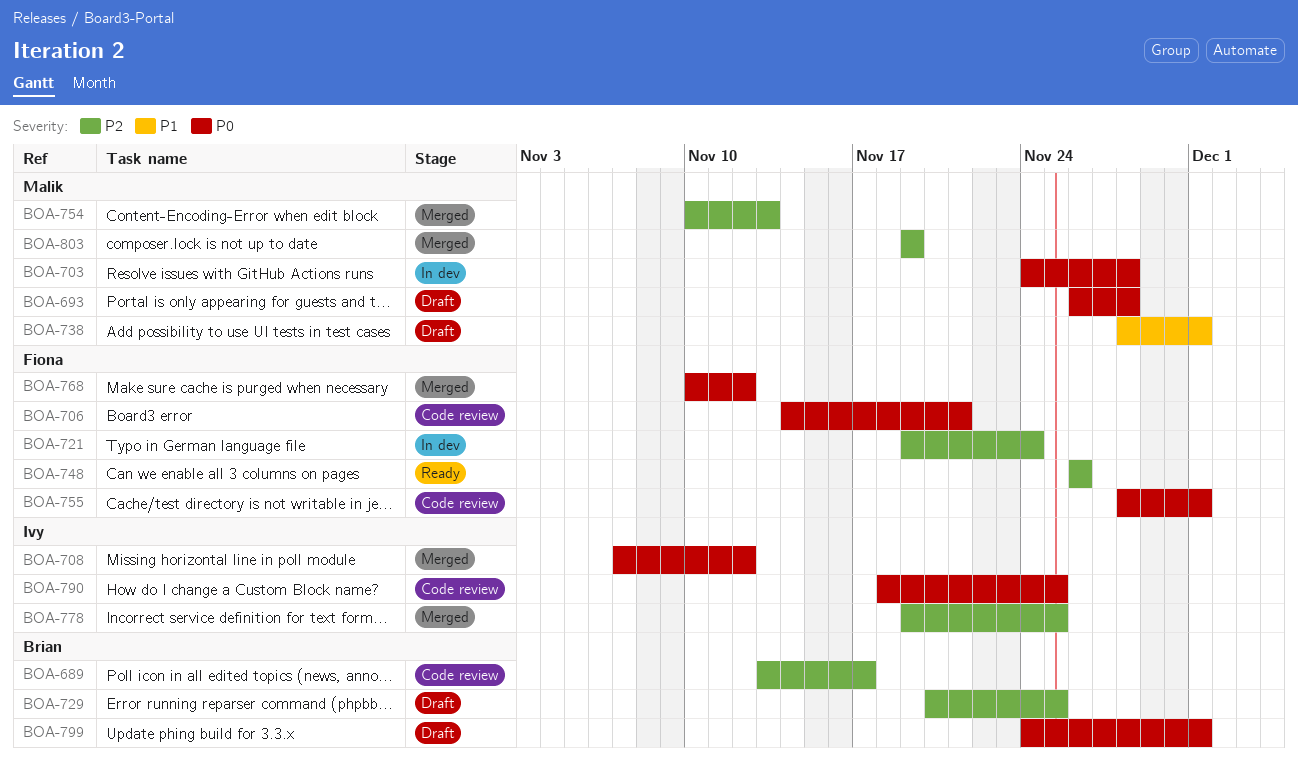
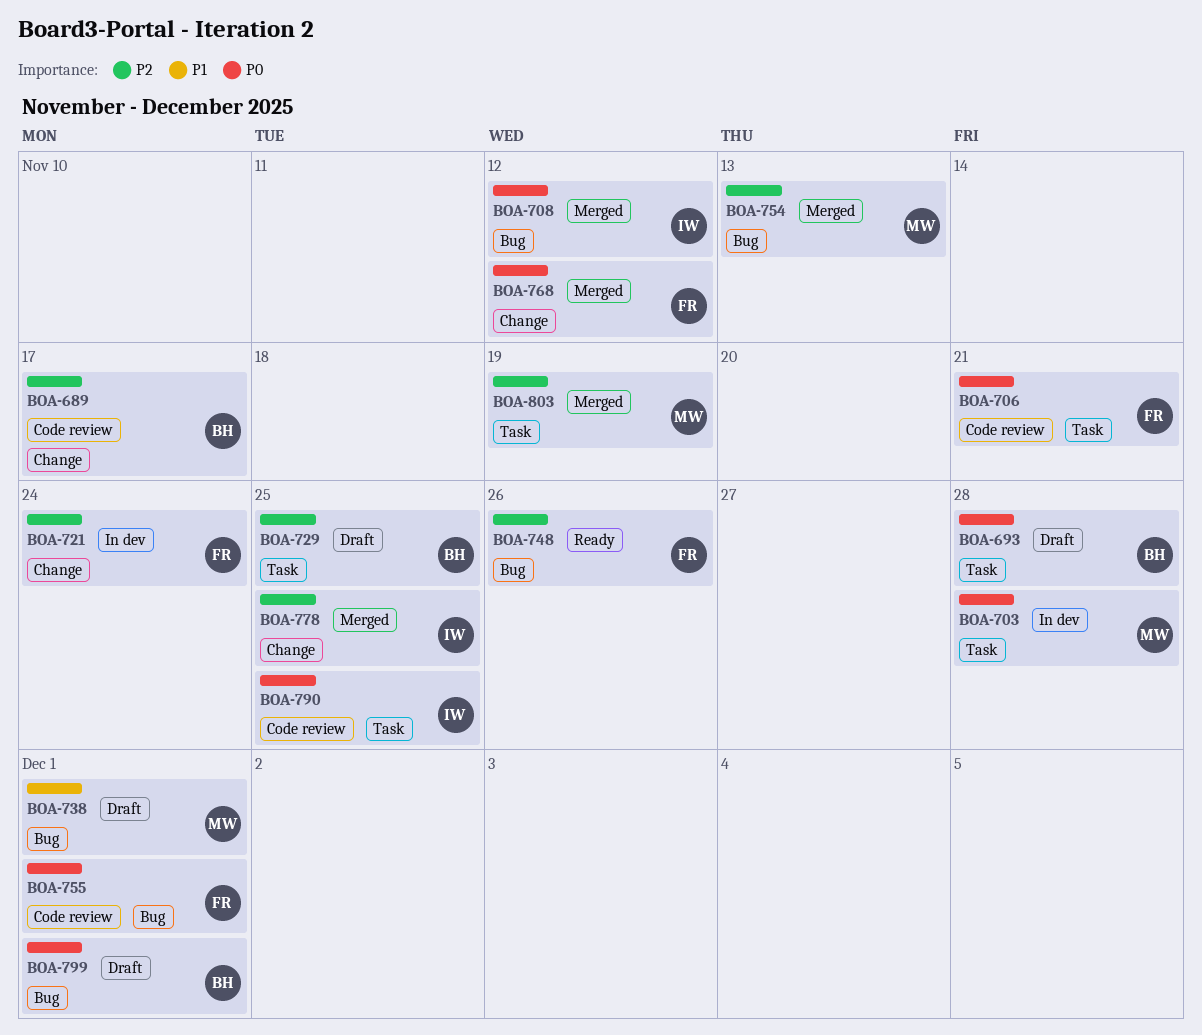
BOA-693, owner: Malik -> Brian

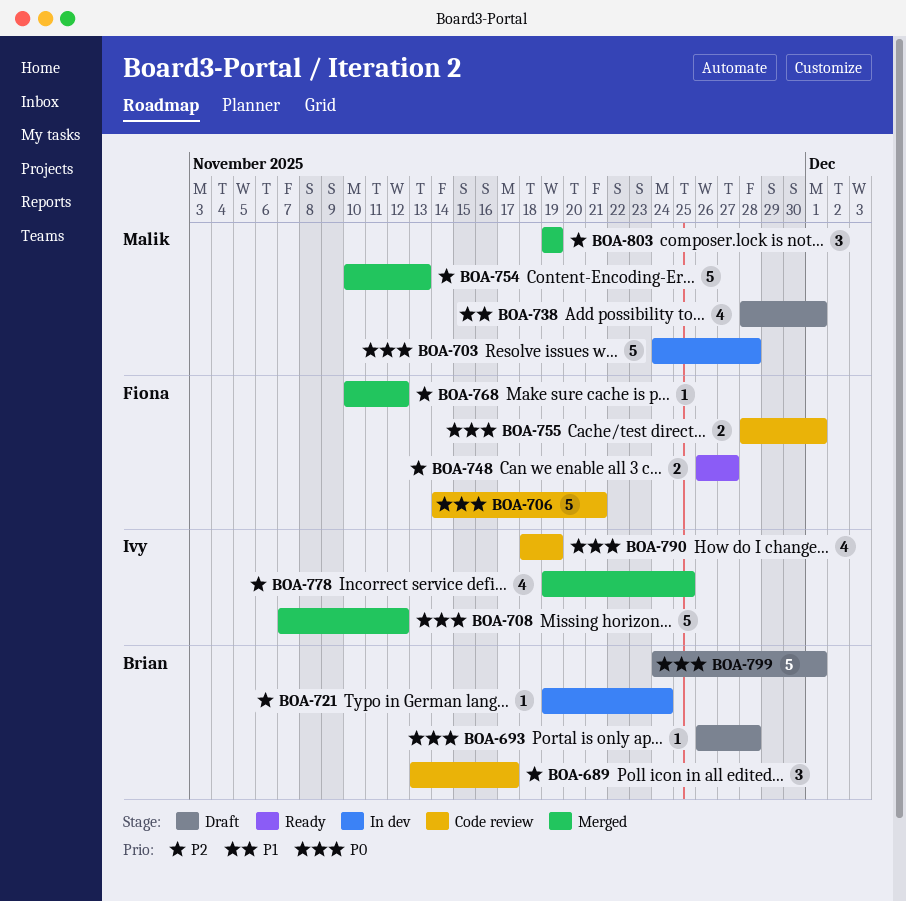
BOA-721, owner: Fiona -> Brian
BOA-729: present -> none
BOA-748, due: Nov 26 -> Nov 27
BOA-768, priority: P0 -> P2
BOA-790, due: Nov 25 -> Nov 19

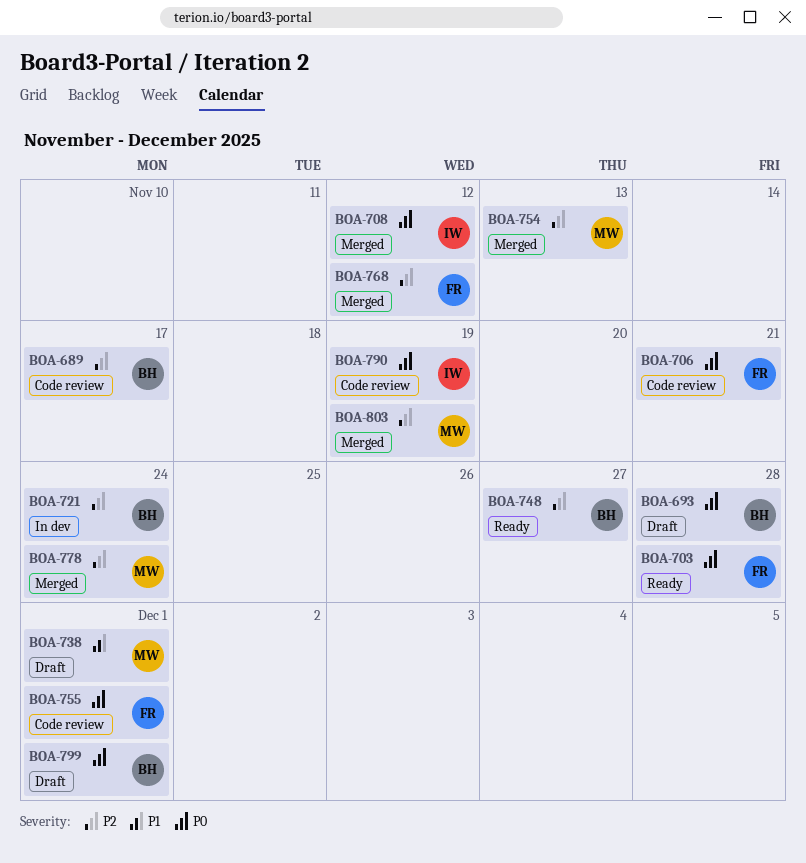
BOA-703, status: In dev -> Ready
BOA-703, owner: Malik -> Fiona
BOA-748, owner: Fiona -> Brian
BOA-778, owner: Ivy -> Malik
BOA-778, due: Nov 25 -> Nov 24

